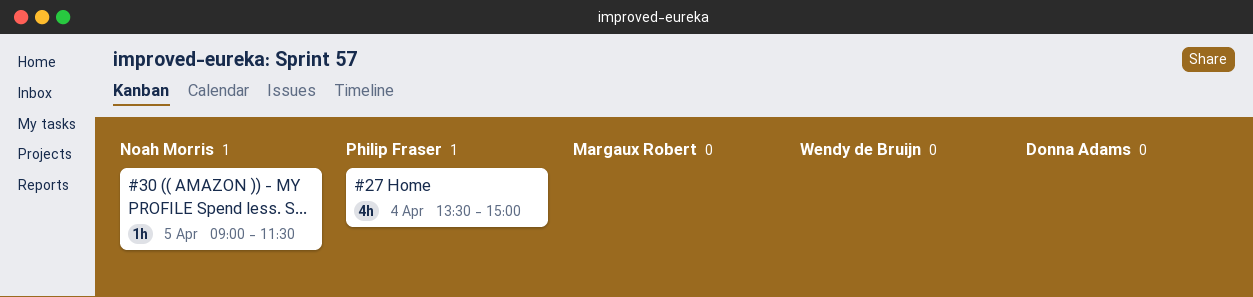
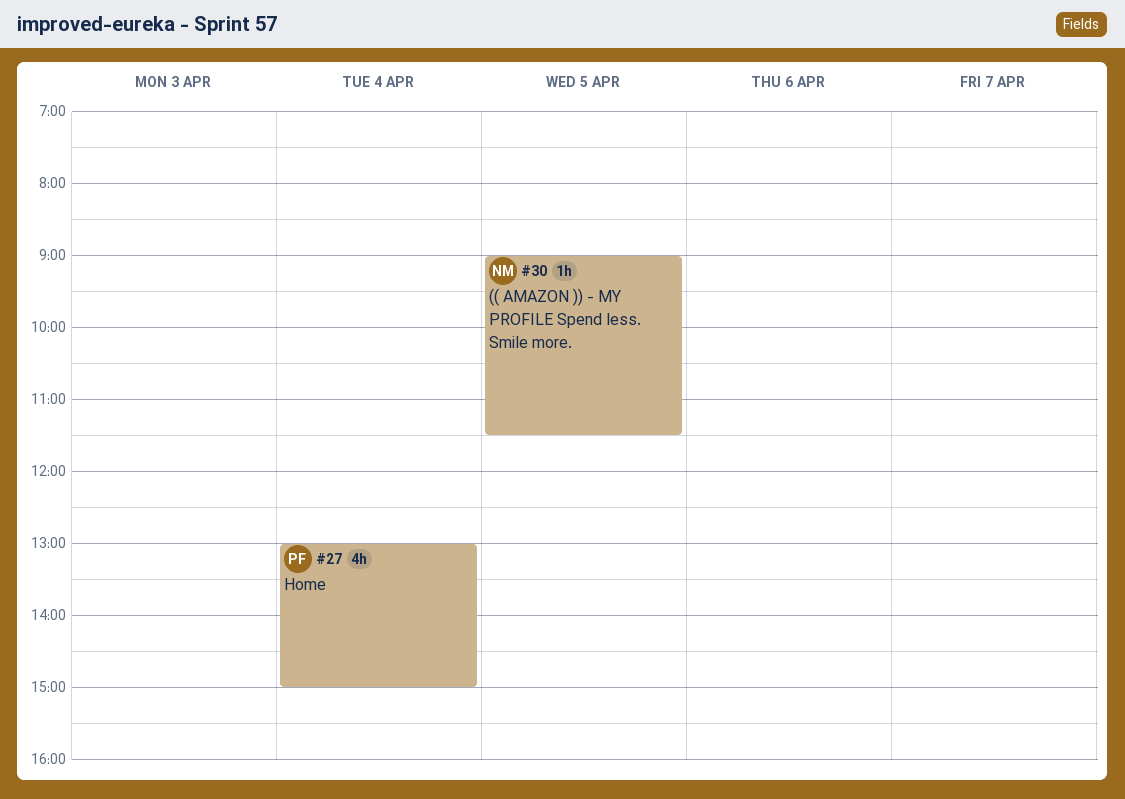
#27, begins: 13:30 -> 13:00

